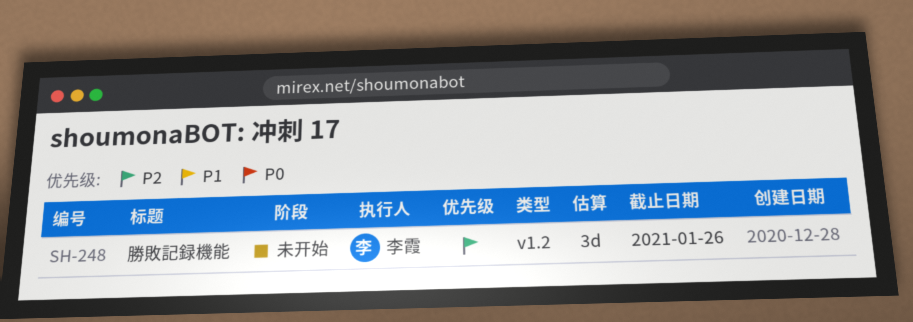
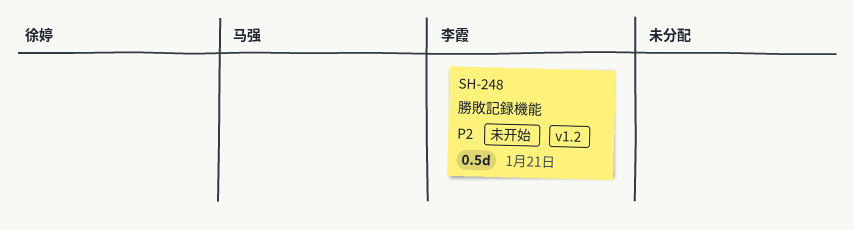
SH-248, estimate: 3d -> 0.5d
SH-248, due: Jan 26 -> Jan 21

